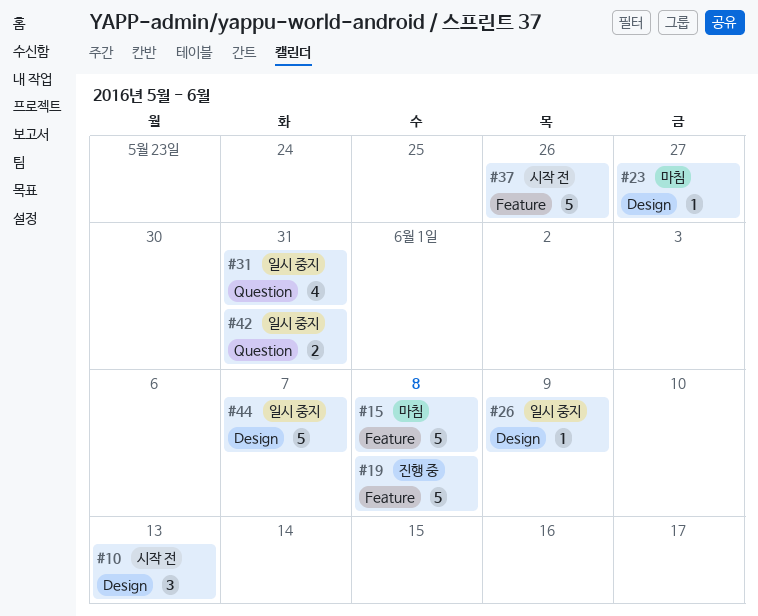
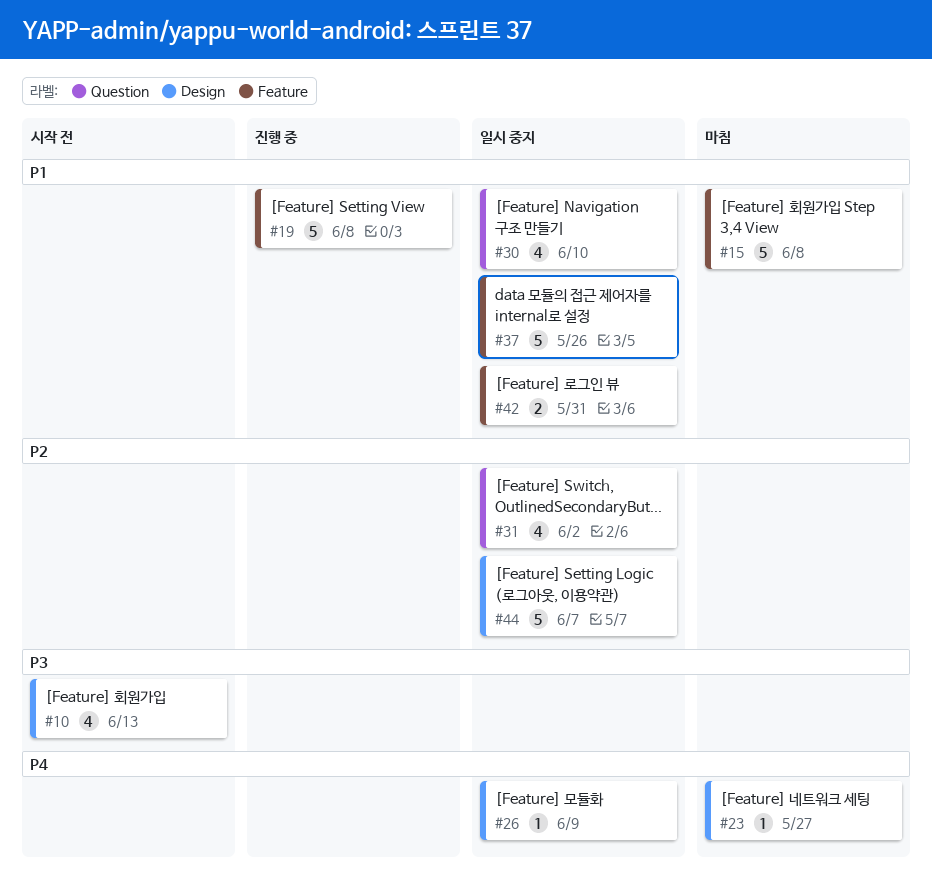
#10, estimate: 3 -> 4
#30: none -> present
#31, due: May 31 -> Jun 2
#37, status: 시작 전 -> 일시 중지
#42, label: Question -> Feature

